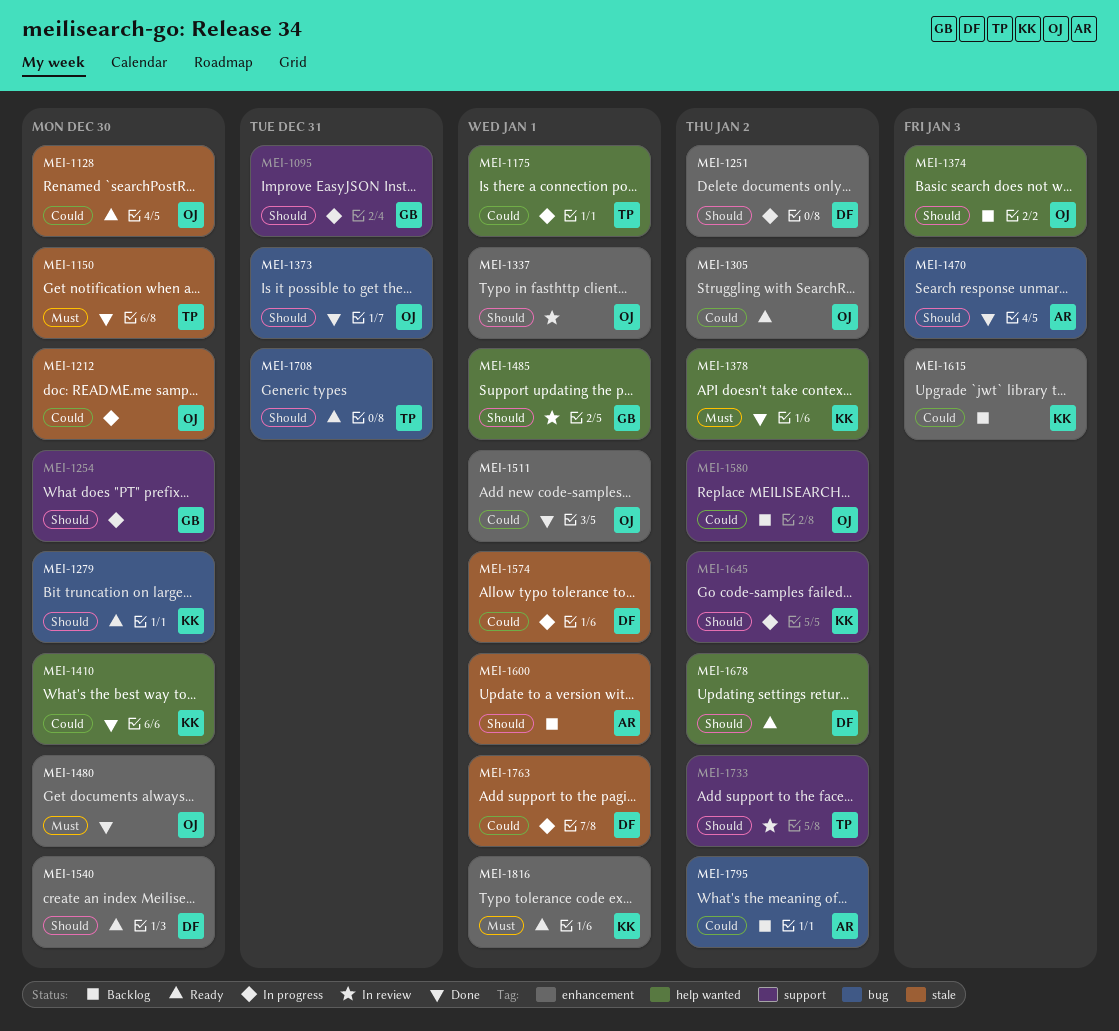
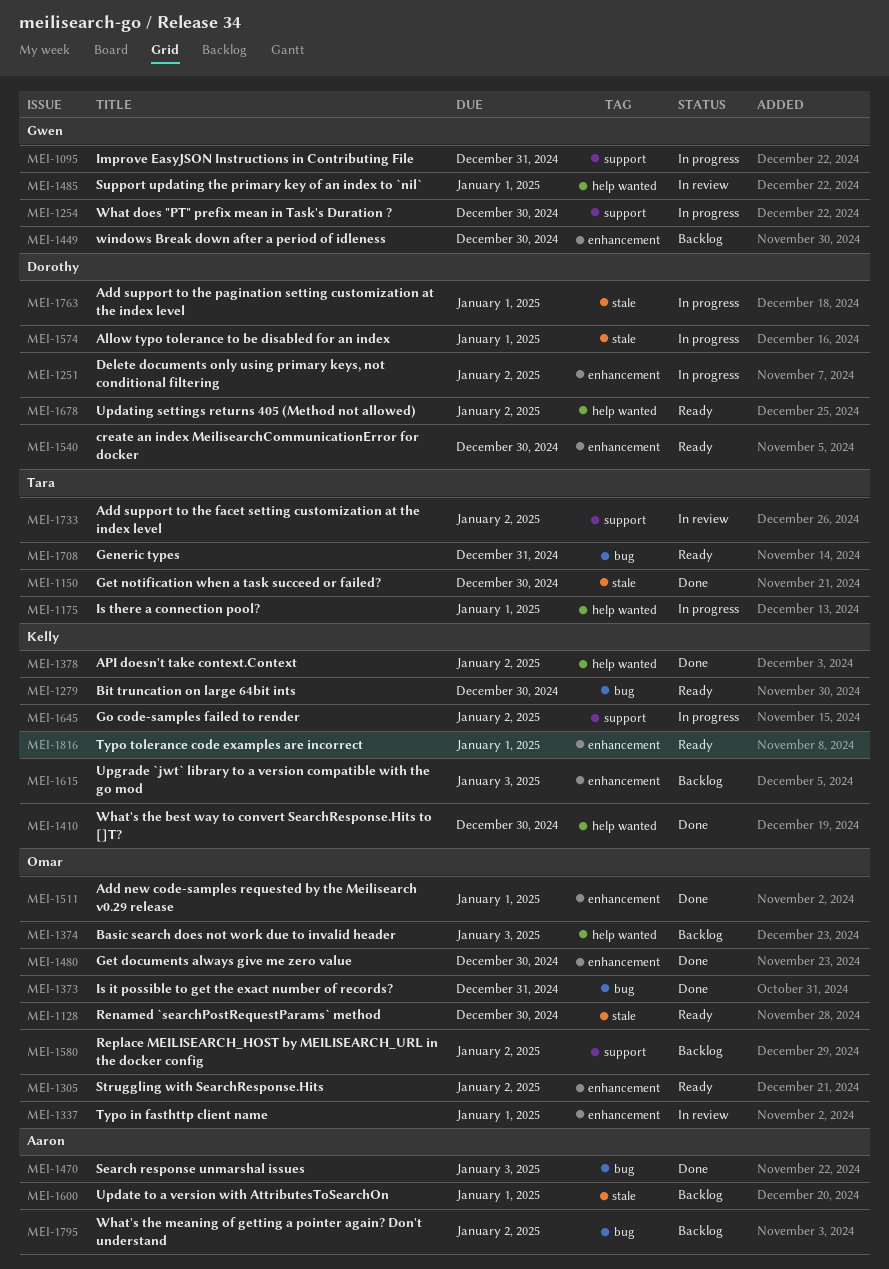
MEI-1212: present -> none
MEI-1449: none -> present

